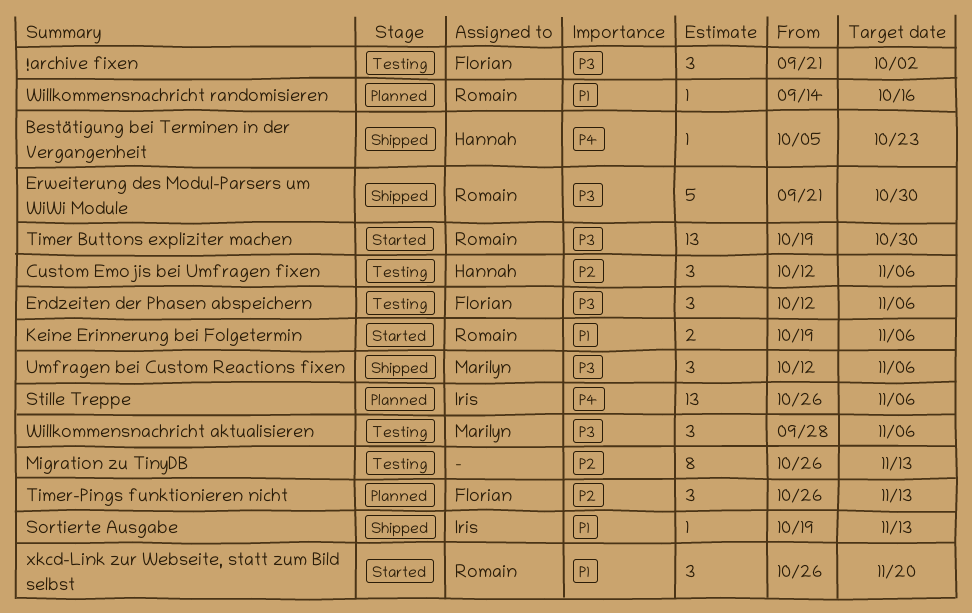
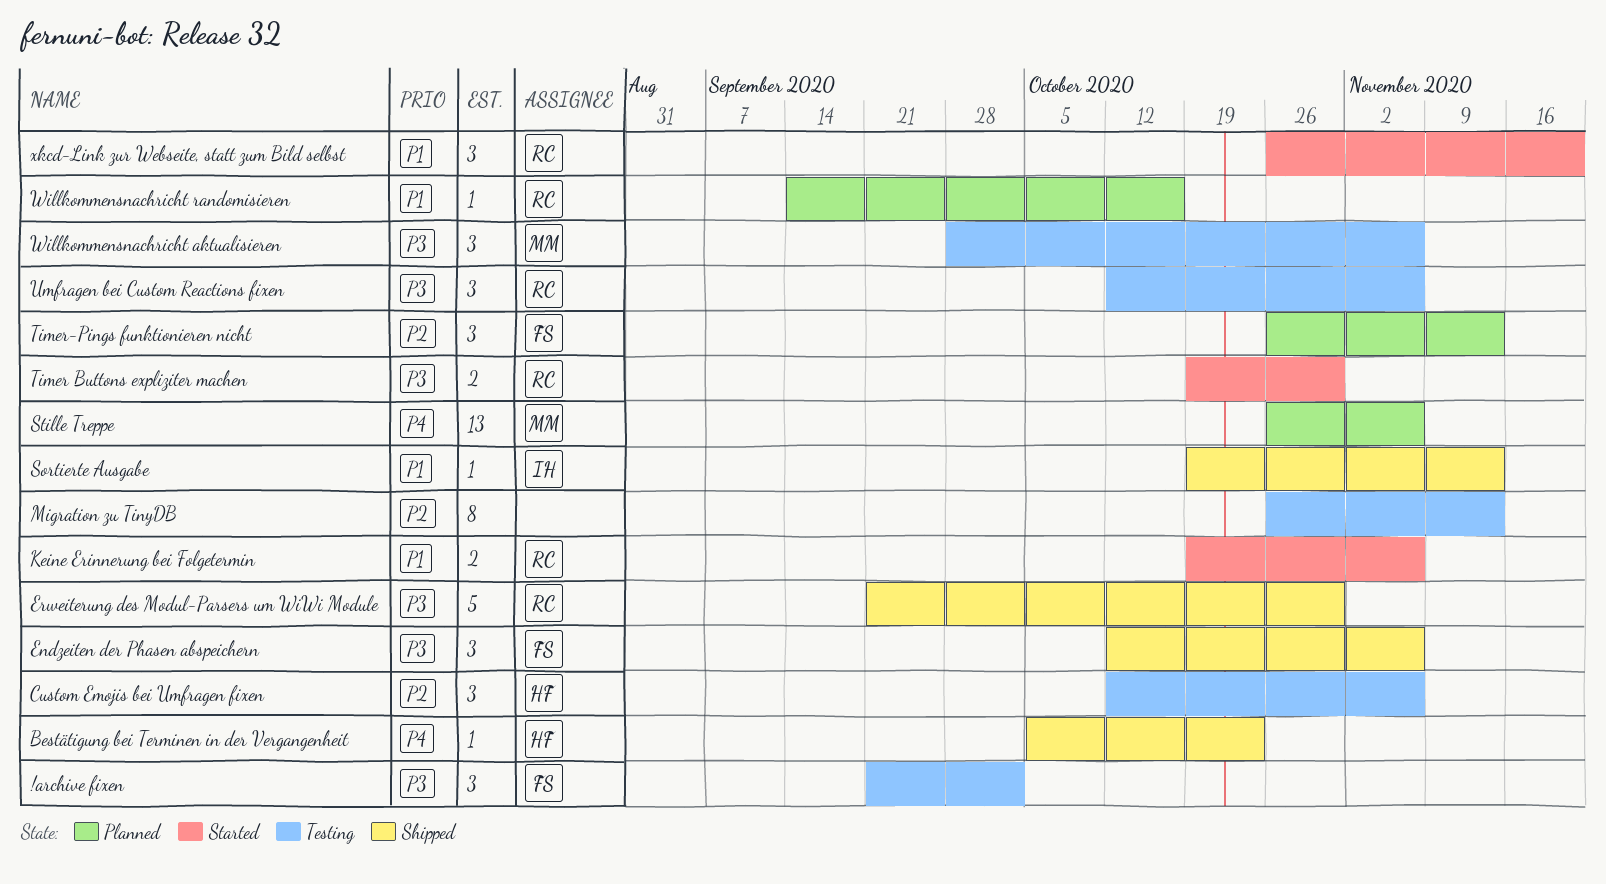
Endzeiten der Phasen abspeichern, status: Testing -> Shipped
Stille Treppe, owner: Iris -> Marilyn
Timer Buttons expliziter machen, estimate: 13 -> 2
Umfragen bei Custom Reactions fixen, status: Shipped -> Testing
Umfragen bei Custom Reactions fixen, owner: Marilyn -> Romain

